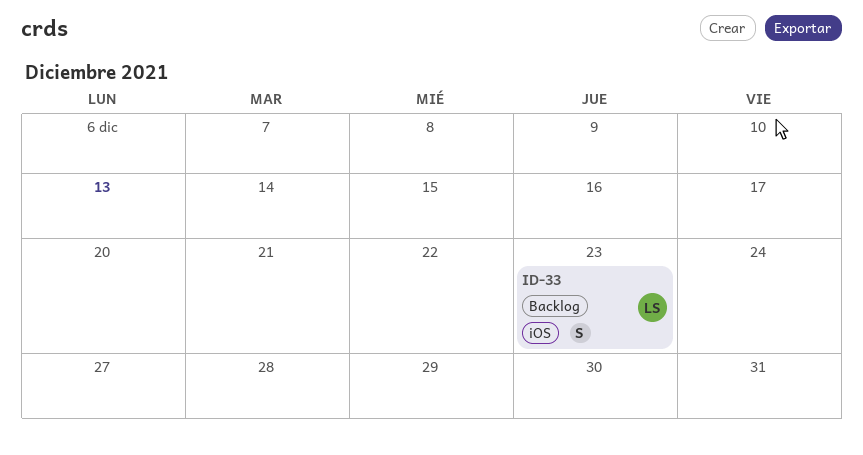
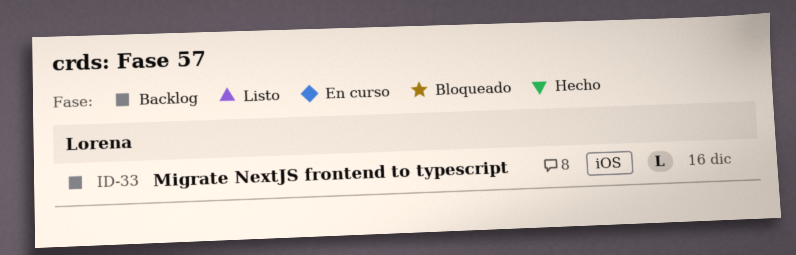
ID-33, estimate: S -> L
ID-33, due: Dec 23 -> Dec 16

